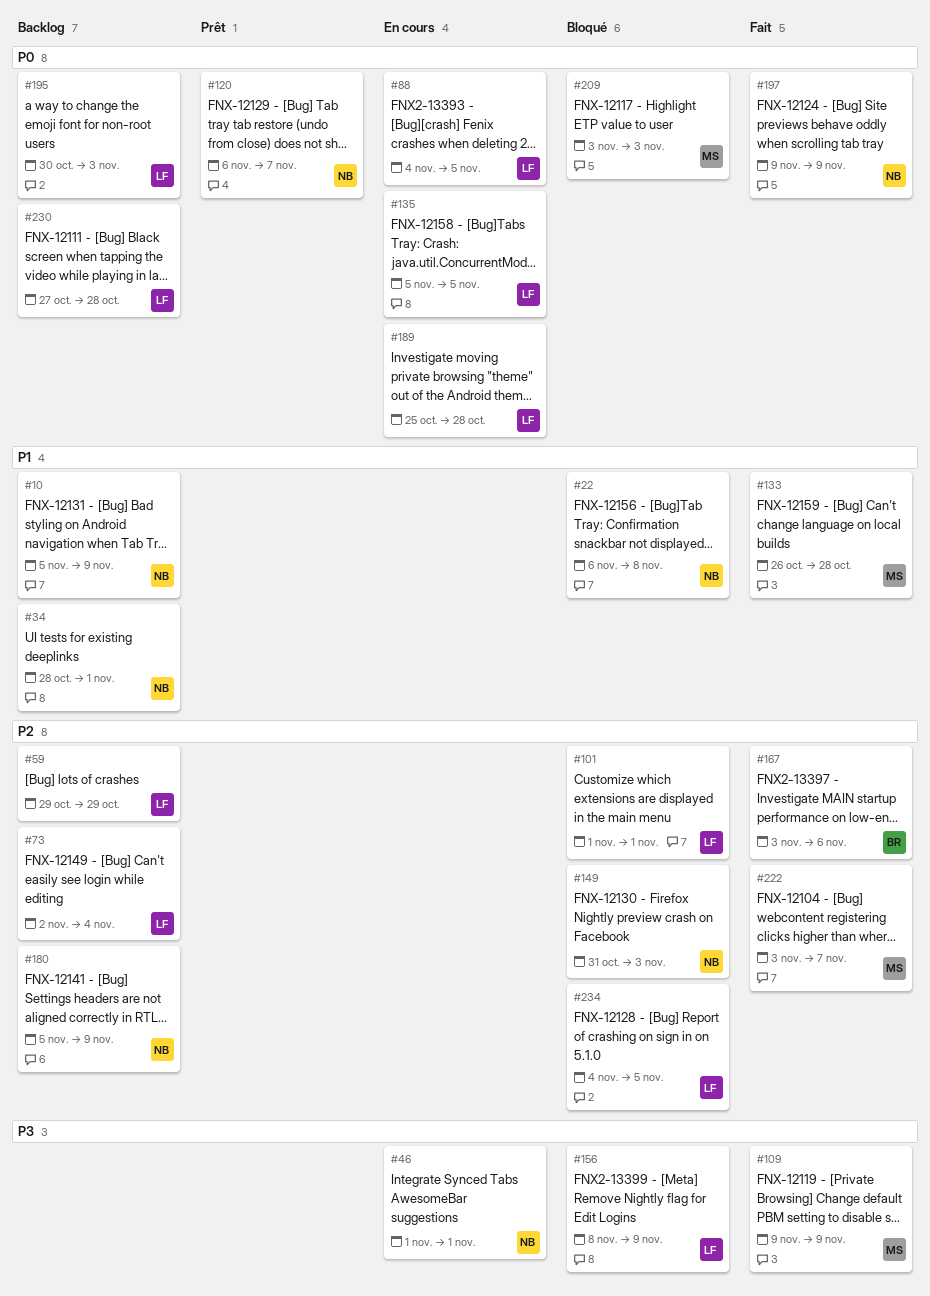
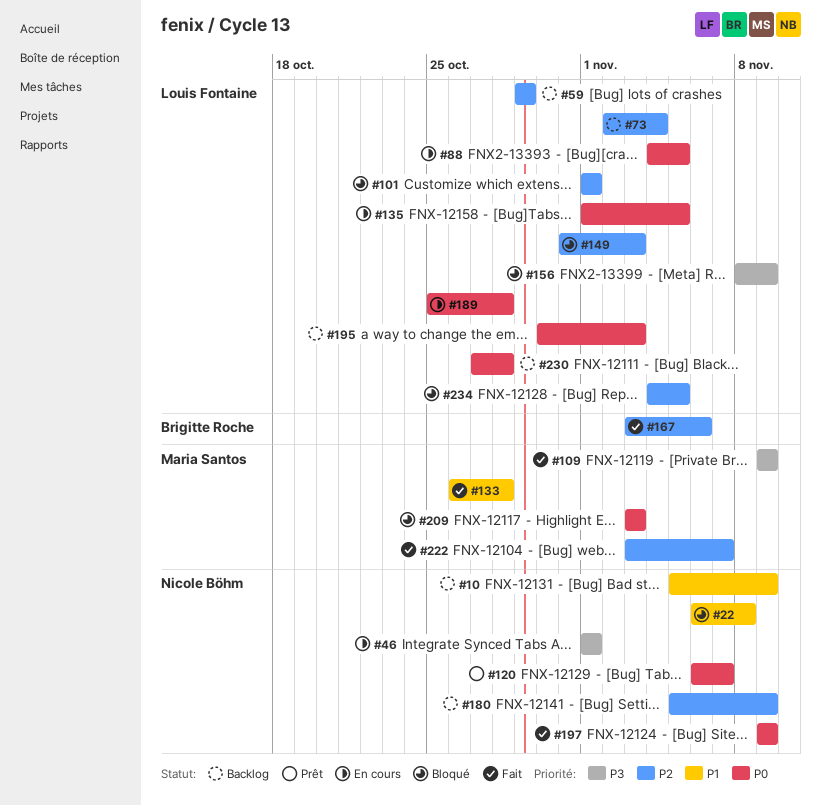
#34: present -> none
#135, start: Nov 5 -> Nov 1
#149, owner: Nicole Böhm -> Louis Fontaine

